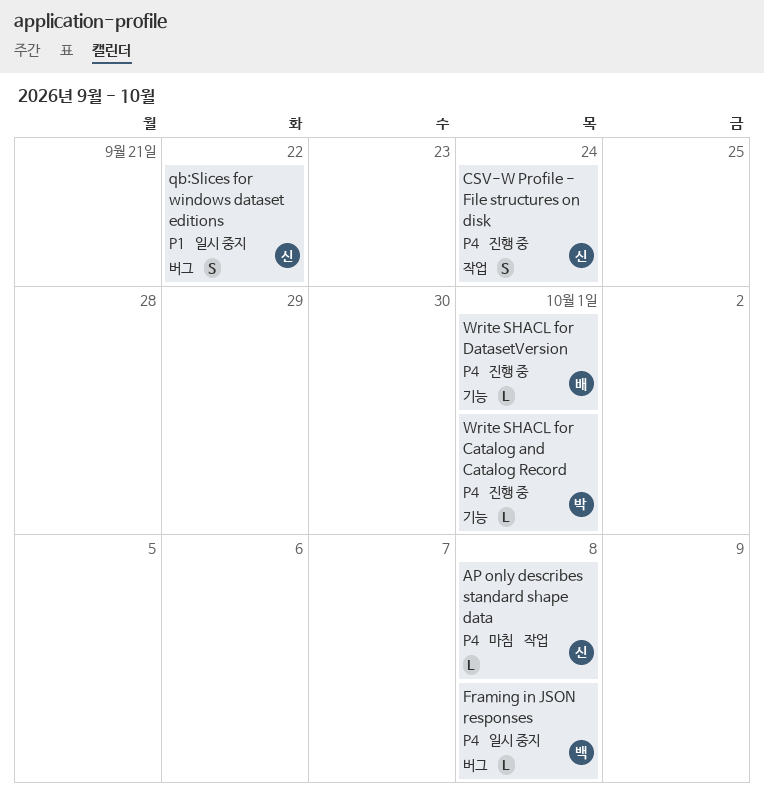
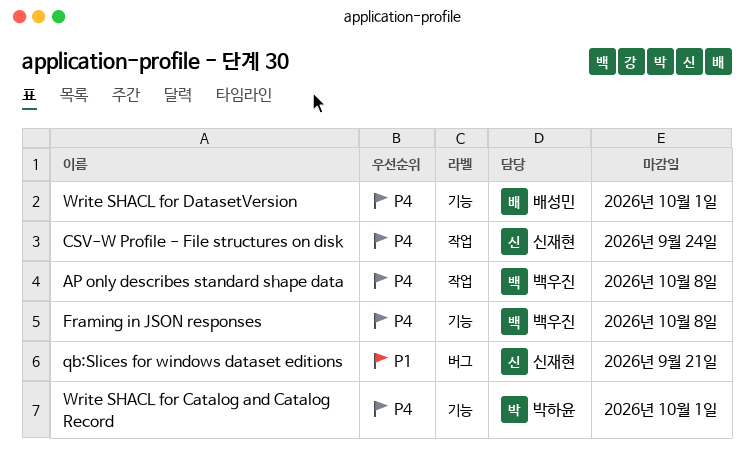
AP only describes standard shape data, owner: 신재현 -> 백우진
Framing in JSON responses, label: 버그 -> 기능
qb:Slices for windows dataset editions, due: Sep 22 -> Sep 21

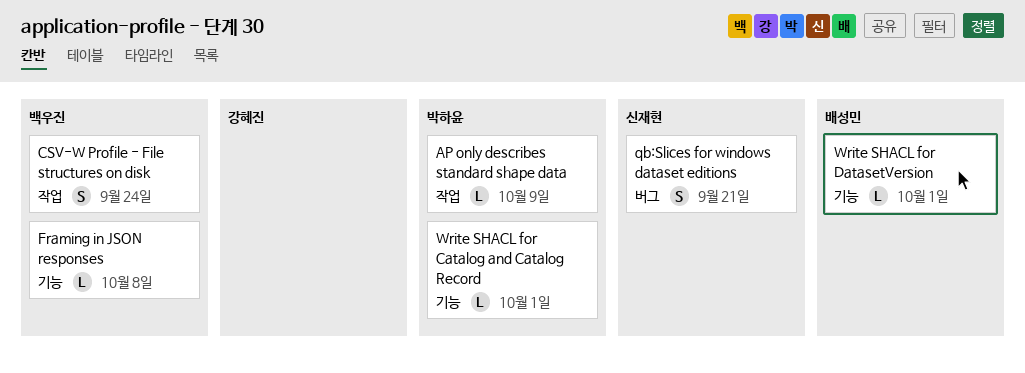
AP only describes standard shape data, owner: 백우진 -> 박하윤
AP only describes standard shape data, due: Oct 8 -> Oct 9
CSV-W Profile - File structures on disk, owner: 신재현 -> 백우진

